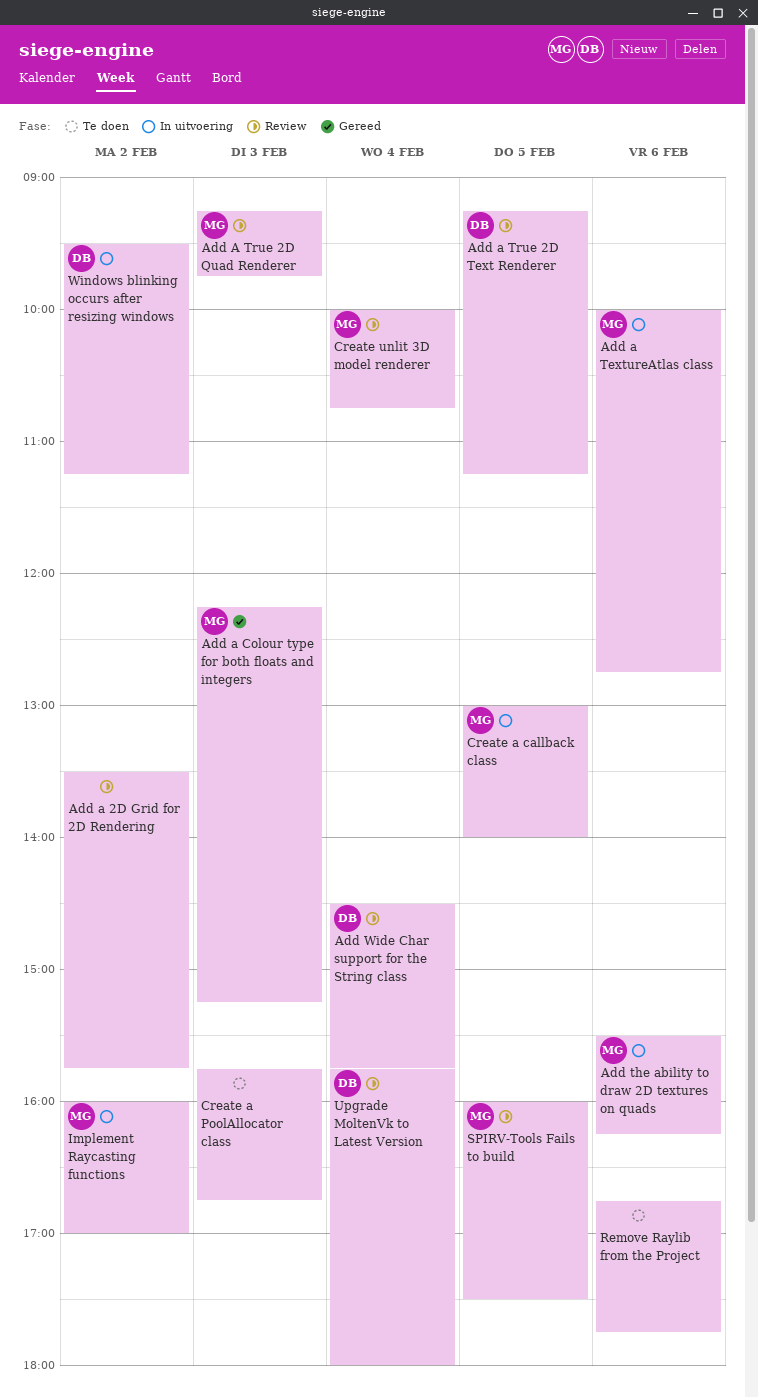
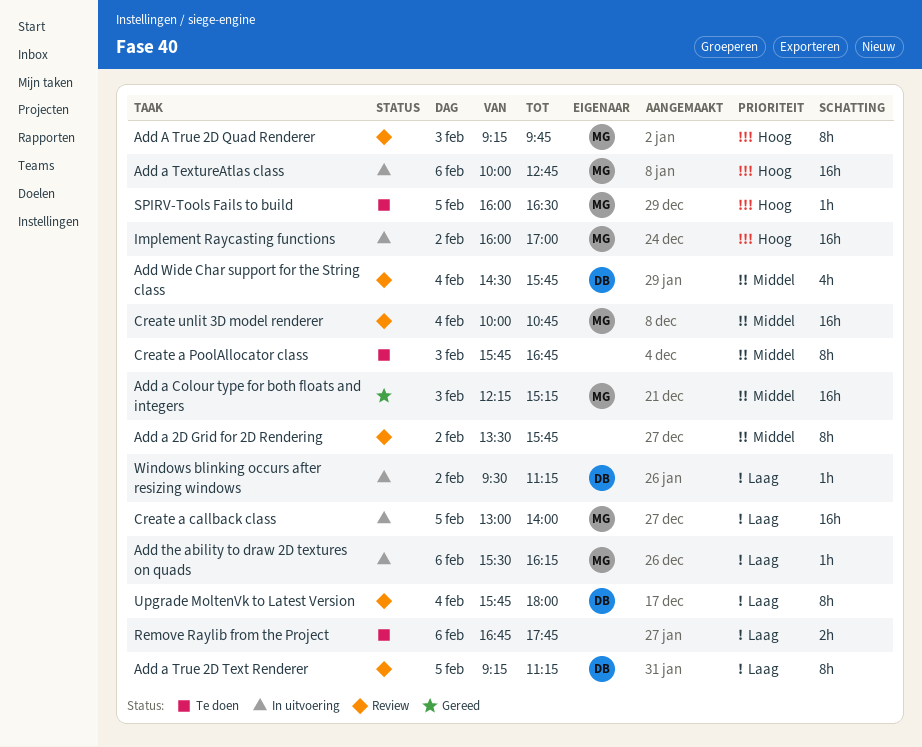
SPIRV-Tools Fails to build, status: Review -> Te doen
SPIRV-Tools Fails to build, ends: 17:30 -> 16:30

